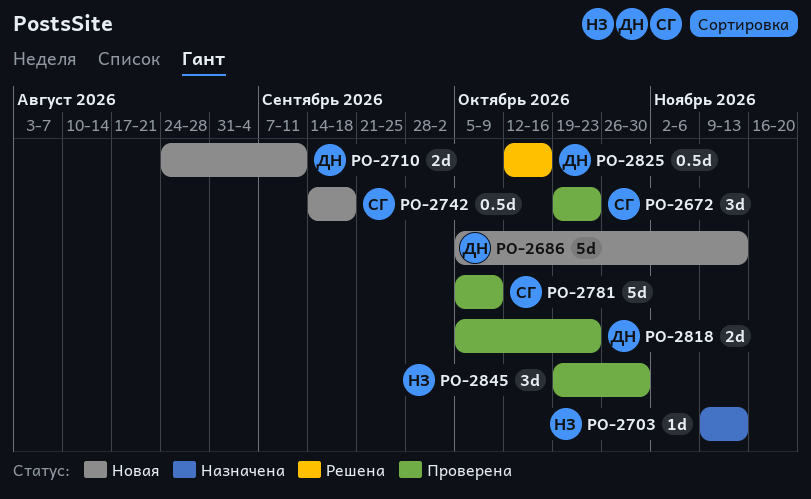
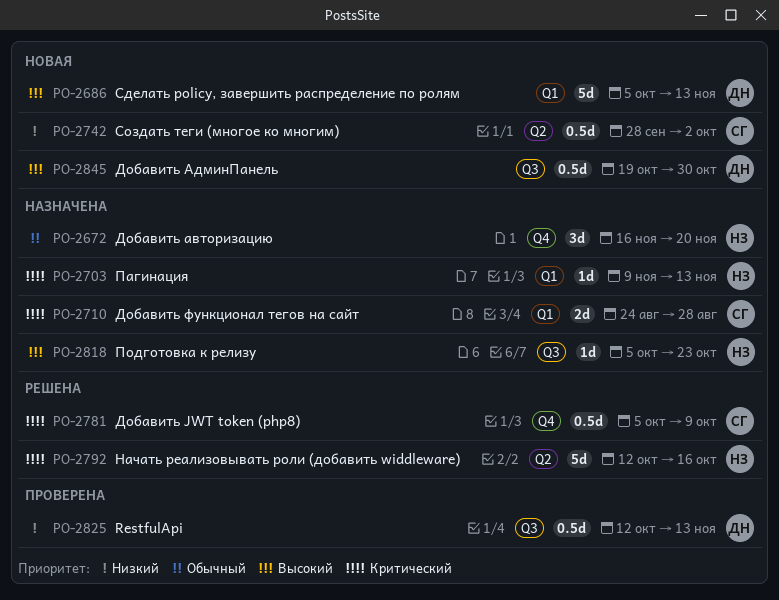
PO-2672, status: Проверена -> Назначена
PO-2672, owner: СГ -> НЗ
PO-2672, start: Oct 19 -> Nov 16
PO-2672, due: Oct 23 -> Nov 20
PO-2710, status: Новая -> Назначена
PO-2710, owner: ДН -> СГ
PO-2710, due: Sep 11 -> Aug 28
PO-2742, start: Sep 14 -> Sep 28
PO-2742, due: Sep 18 -> Oct 2
PO-2781, status: Проверена -> Решена
PO-2781, estimate: 5d -> 0.5d
PO-2792: none -> present
PO-2818, status: Проверена -> Назначена
PO-2818, owner: ДН -> НЗ
PO-2818, estimate: 2d -> 1d
PO-2825, status: Решена -> Проверена
PO-2825, due: Oct 16 -> Nov 13
PO-2845, status: Проверена -> Новая
PO-2845, owner: НЗ -> ДН
PO-2845, estimate: 3d -> 0.5d

